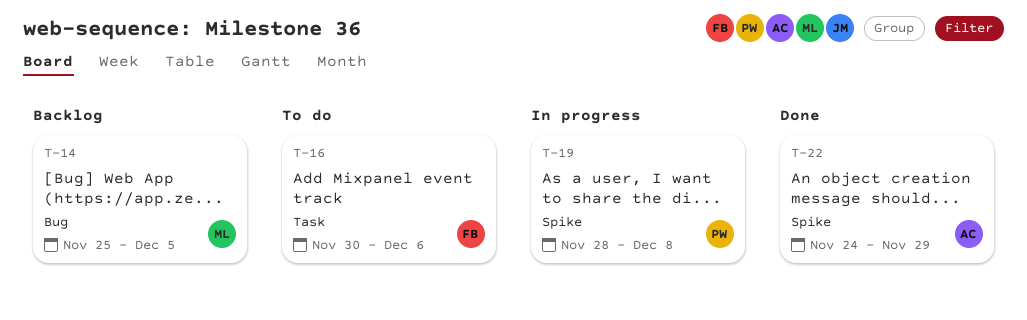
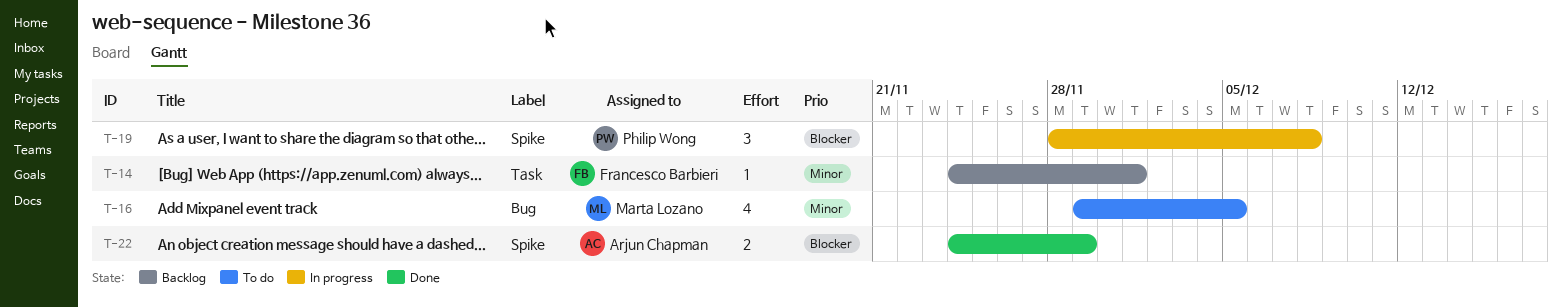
T-14, owner: Marta Lozano -> Francesco Barbieri
T-14, label: Bug -> Task
T-14, start: Nov 25 -> Nov 24
T-14, due: Dec 5 -> Dec 1
T-16, owner: Francesco Barbieri -> Marta Lozano
T-16, label: Task -> Bug
T-16, start: Nov 30 -> Nov 29
T-16, due: Dec 6 -> Dec 5

